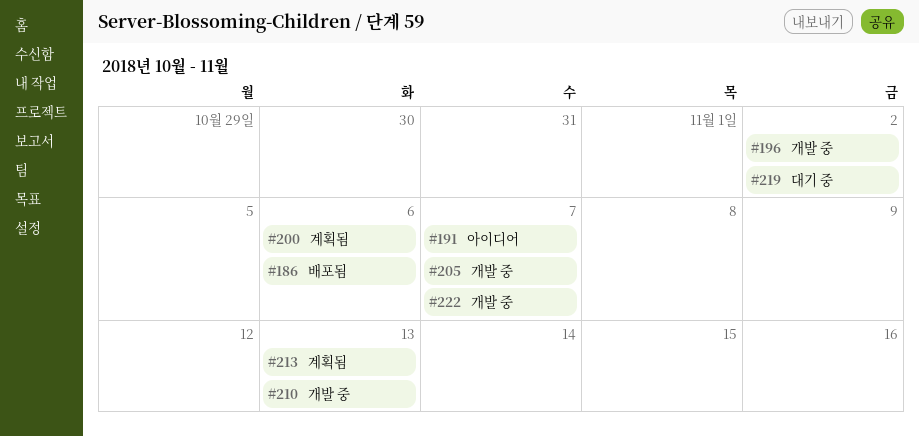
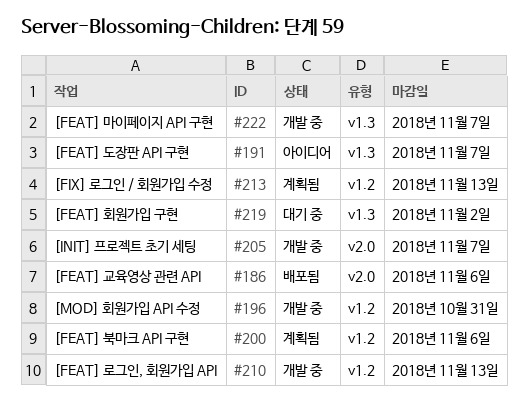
#196, due: Nov 2 -> Oct 31

